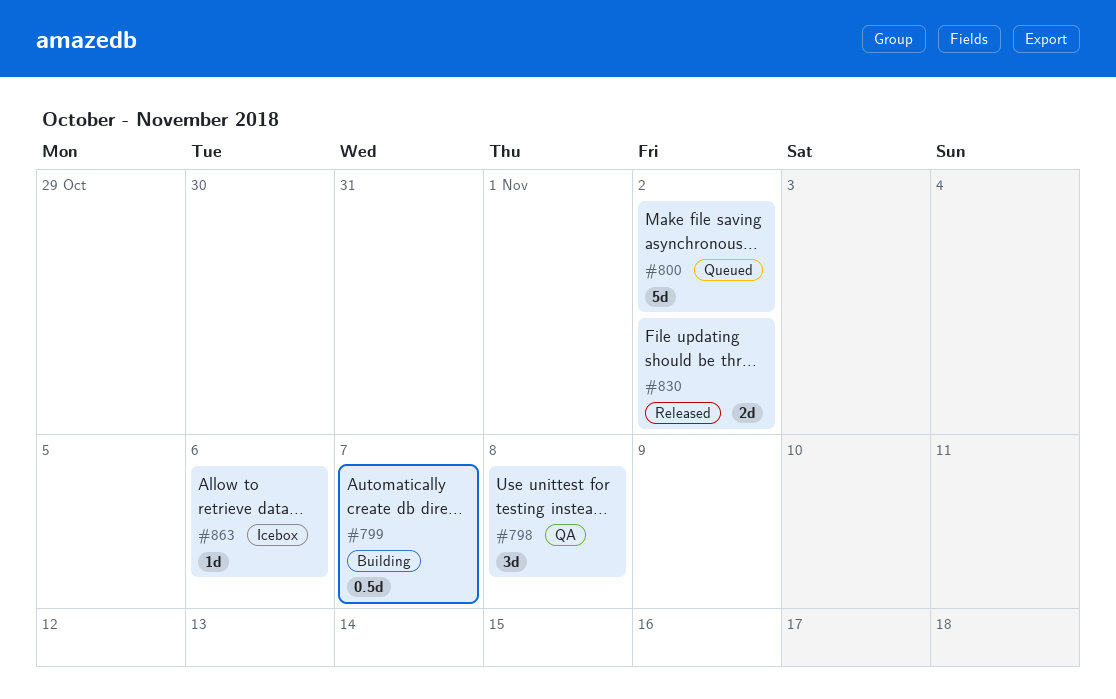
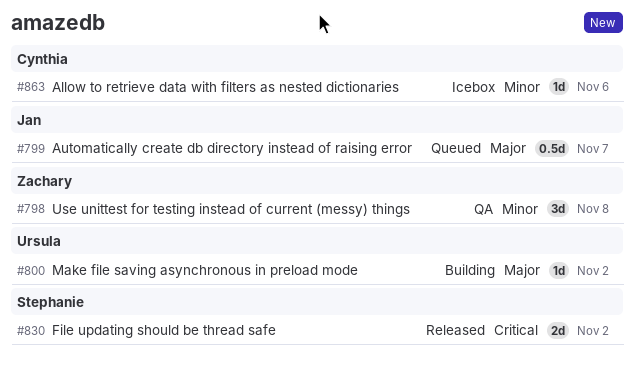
#799, status: Building -> Queued
#800, status: Queued -> Building
#800, estimate: 5d -> 1d

